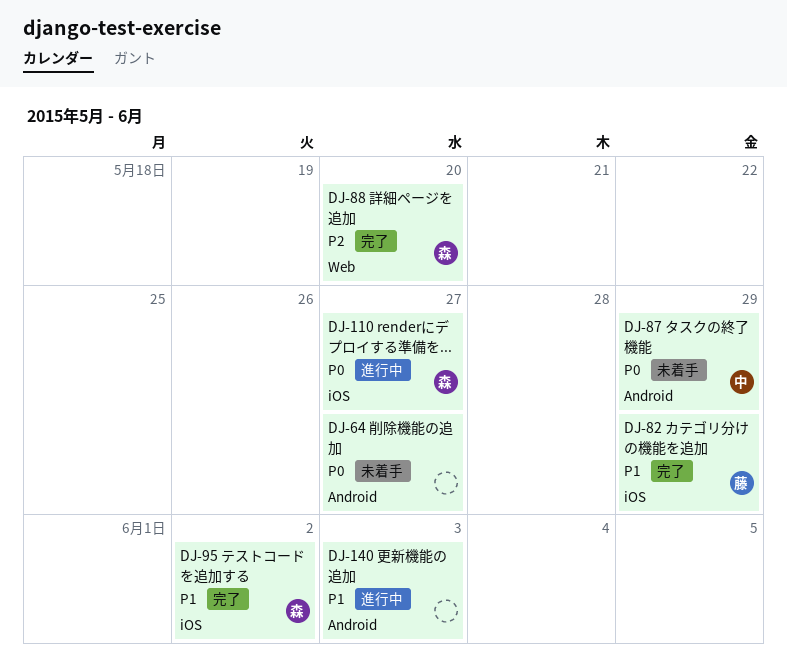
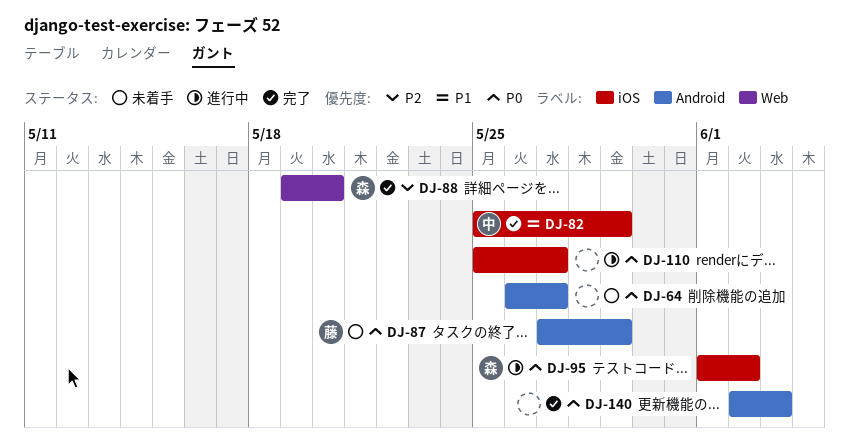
DJ-82, owner: 藤 -> 中
DJ-87, owner: 中 -> 藤
DJ-95, status: 完了 -> 進行中
DJ-95, priority: P1 -> P0
DJ-110, owner: 森 -> none
DJ-140, status: 進行中 -> 完了
DJ-140, priority: P1 -> P0

